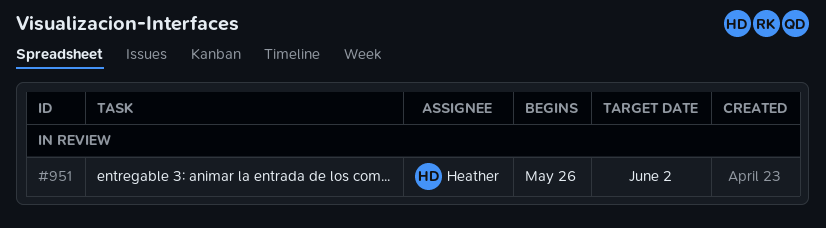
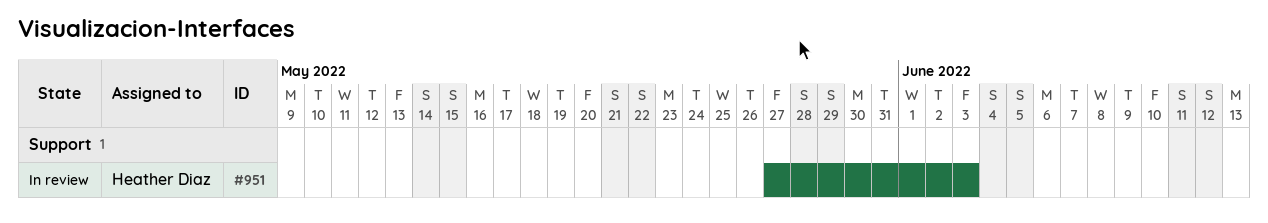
#951, start: May 26 -> May 27
#951, due: Jun 2 -> Jun 3

